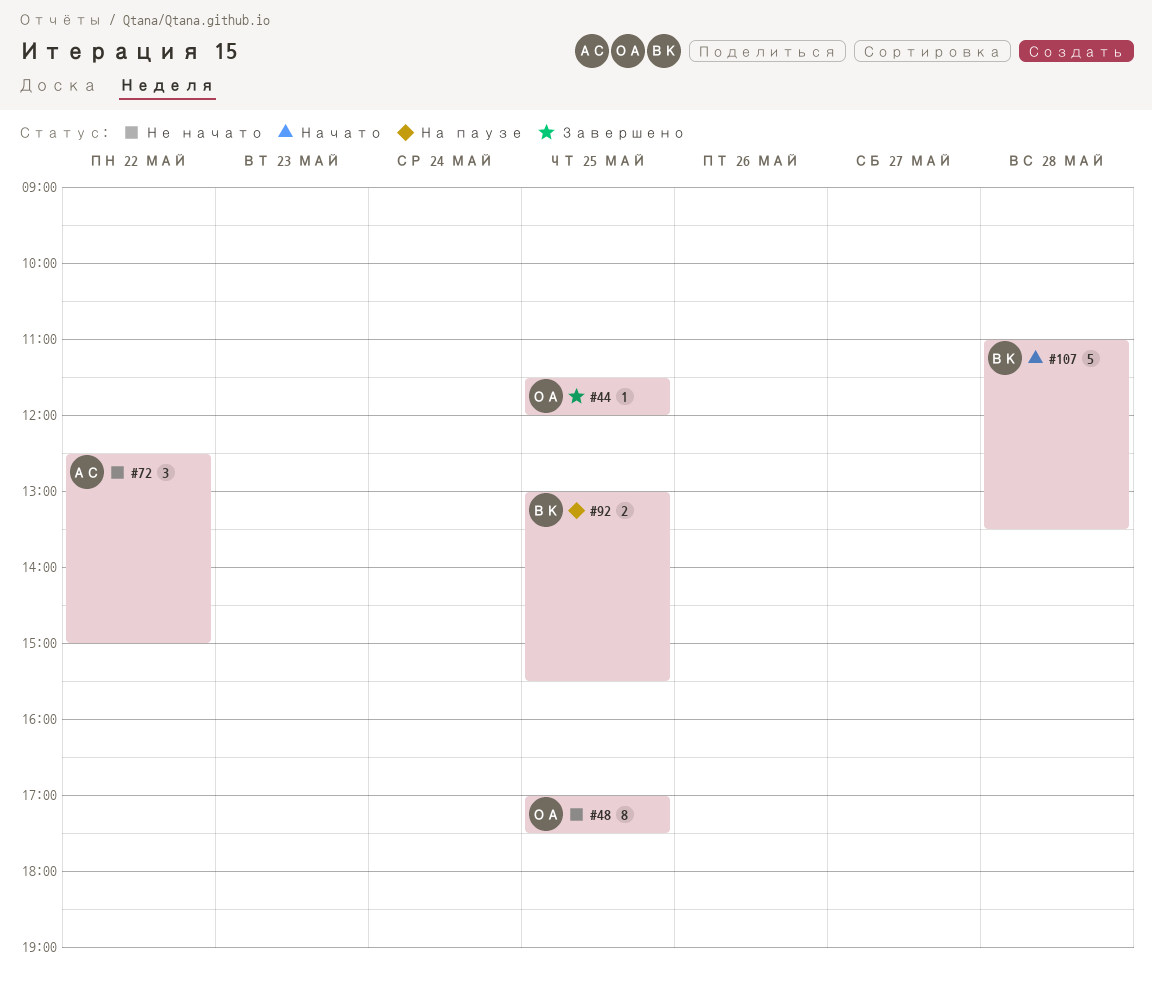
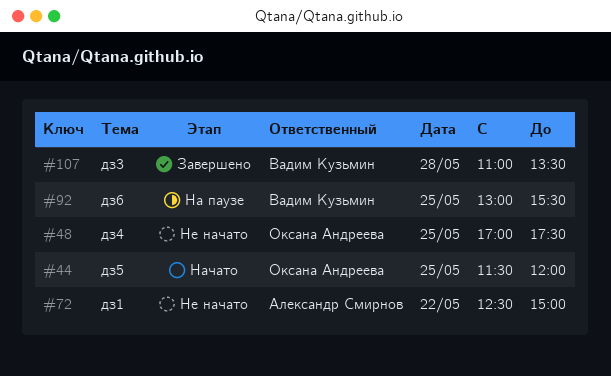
#44, status: Завершено -> Начато
#107, status: Начато -> Завершено

